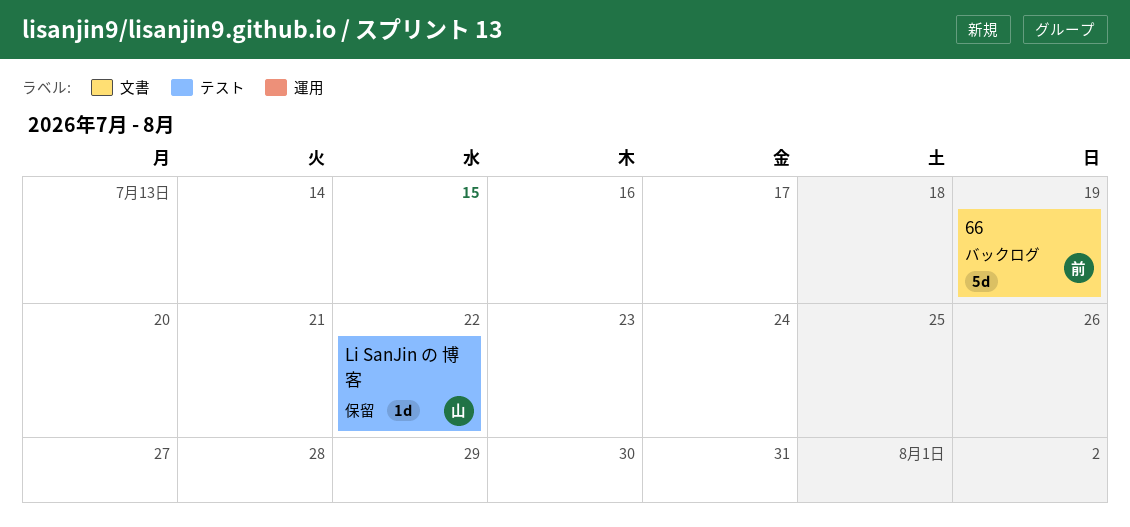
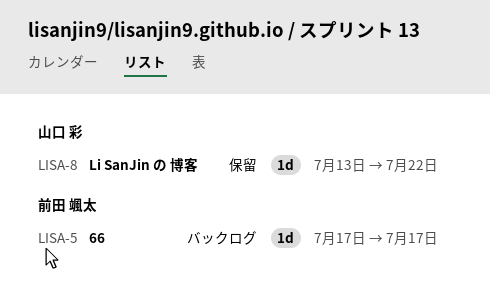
66, estimate: 5d -> 1d
66, due: Jul 19 -> Jul 17

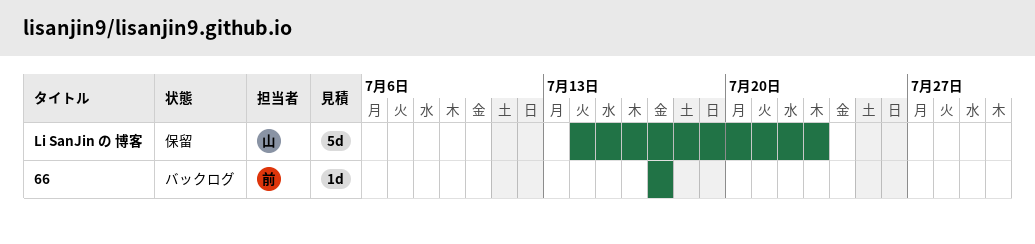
Li SanJin の 博客, estimate: 1d -> 5d
Li SanJin の 博客, start: Jul 13 -> Jul 14
Li SanJin の 博客, due: Jul 22 -> Jul 23

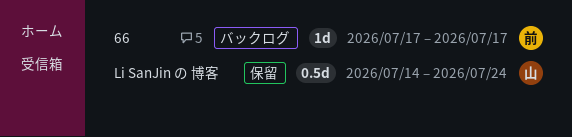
Li SanJin の 博客, estimate: 5d -> 0.5d
Li SanJin の 博客, due: Jul 23 -> Jul 24

